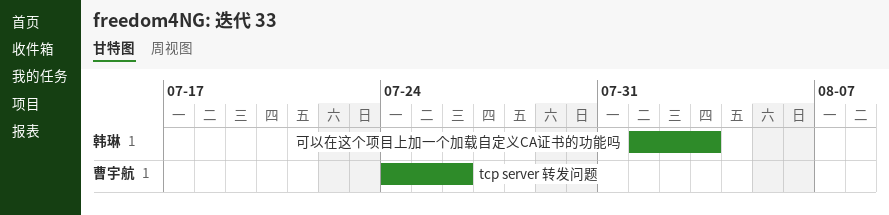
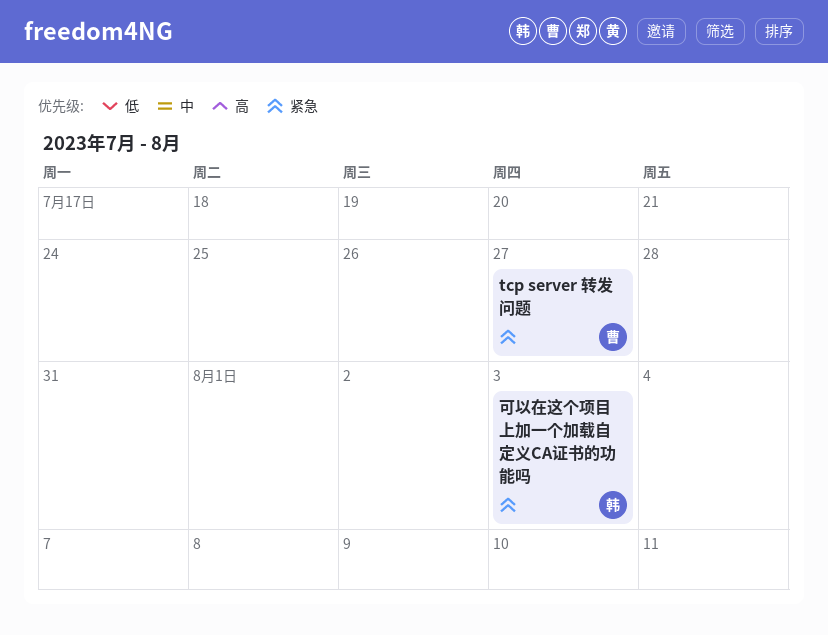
tcp server 转发问题, due: Jul 26 -> Jul 27

